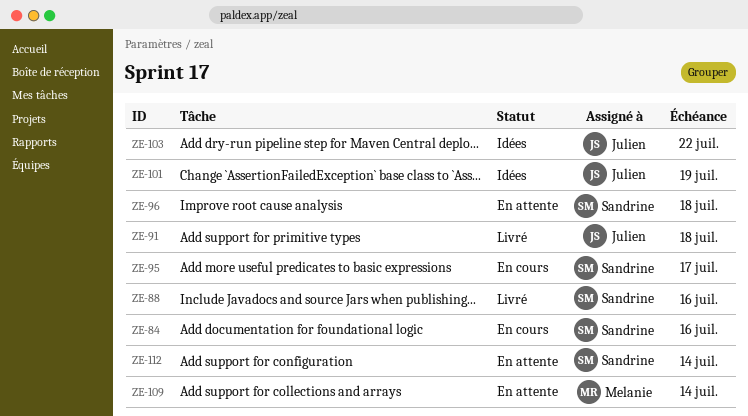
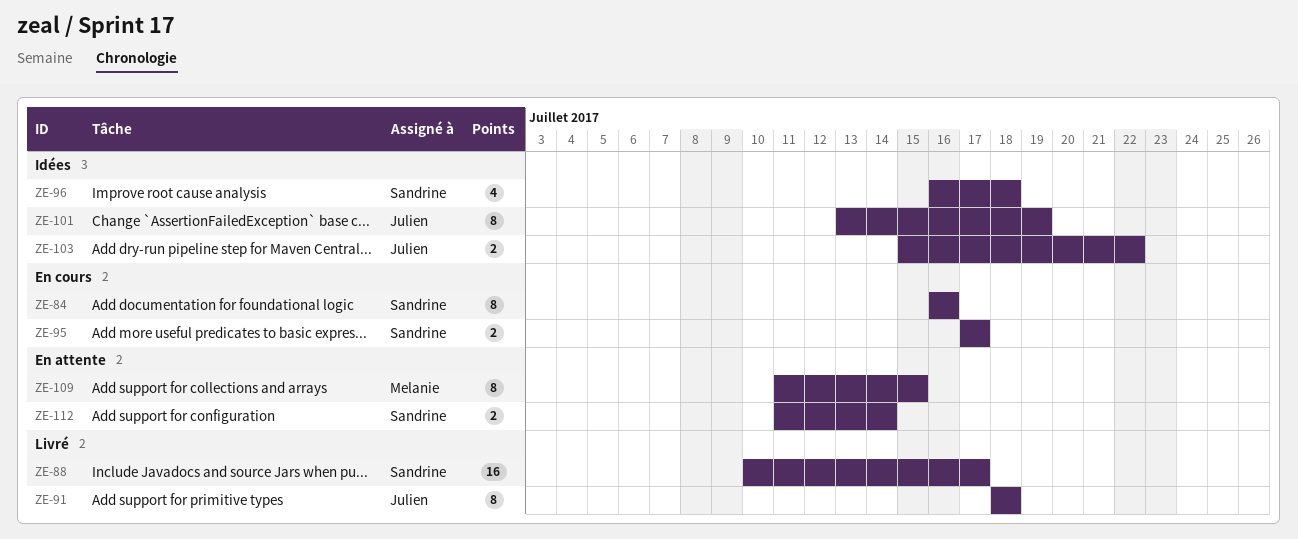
ZE-88, due: Jul 16 -> Jul 17
ZE-96, status: En attente -> Idées
ZE-109, due: Jul 14 -> Jul 15

